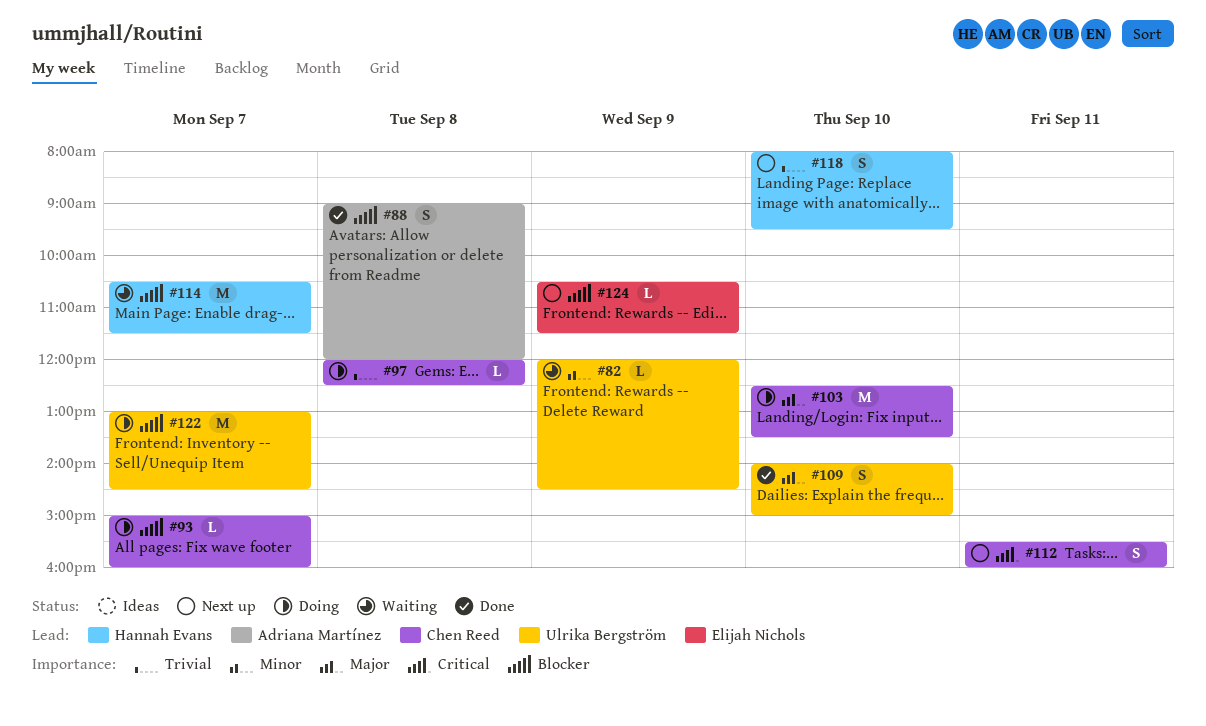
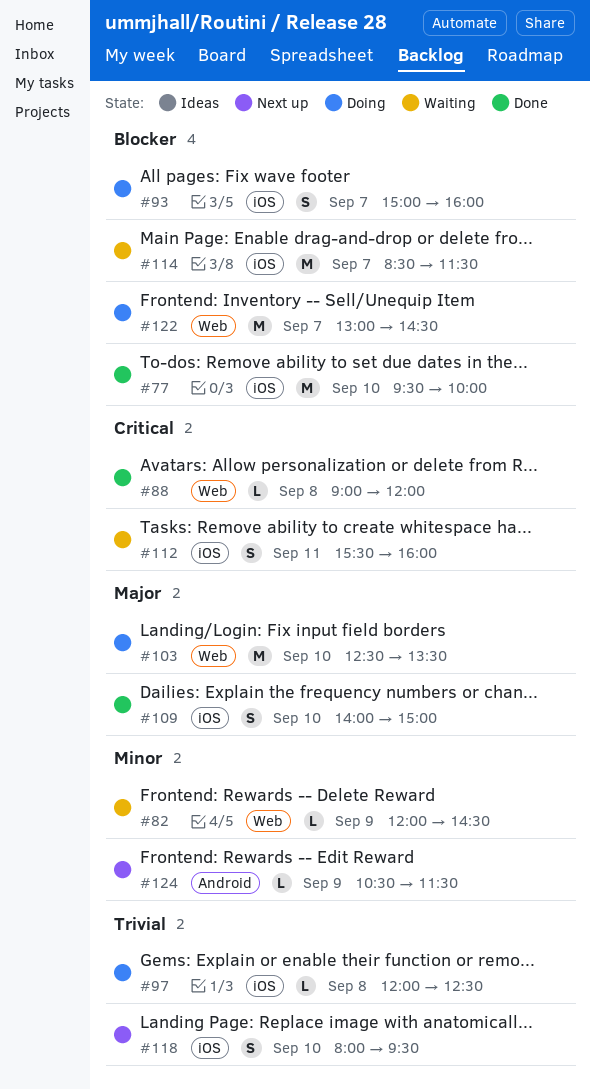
#77: none -> present
#88, priority: Blocker -> Critical
#88, estimate: S -> L
#93, estimate: L -> S
#112, status: Next up -> Waiting
#114, begins: 10:30 -> 08:30
#124, priority: Blocker -> Minor

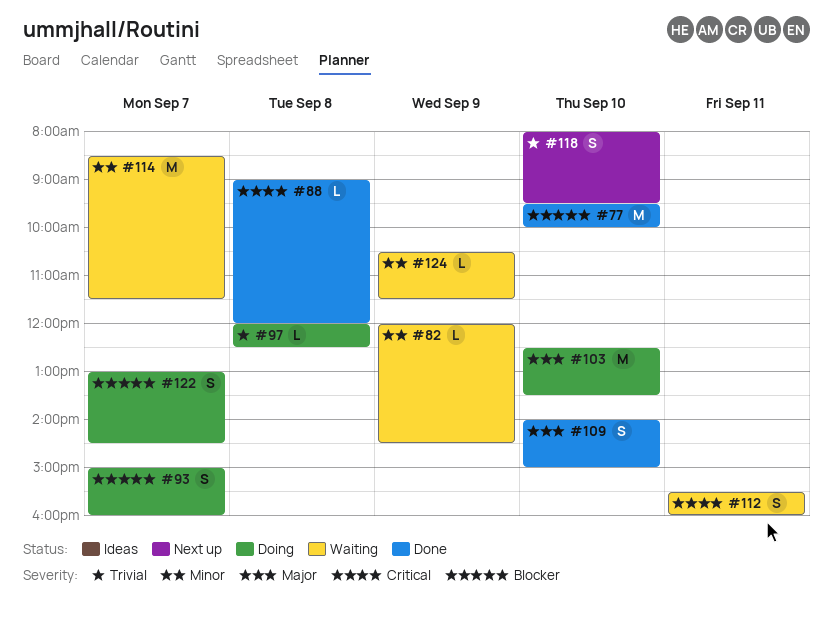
#114, priority: Blocker -> Minor
#122, estimate: M -> S
#124, status: Next up -> Waiting

